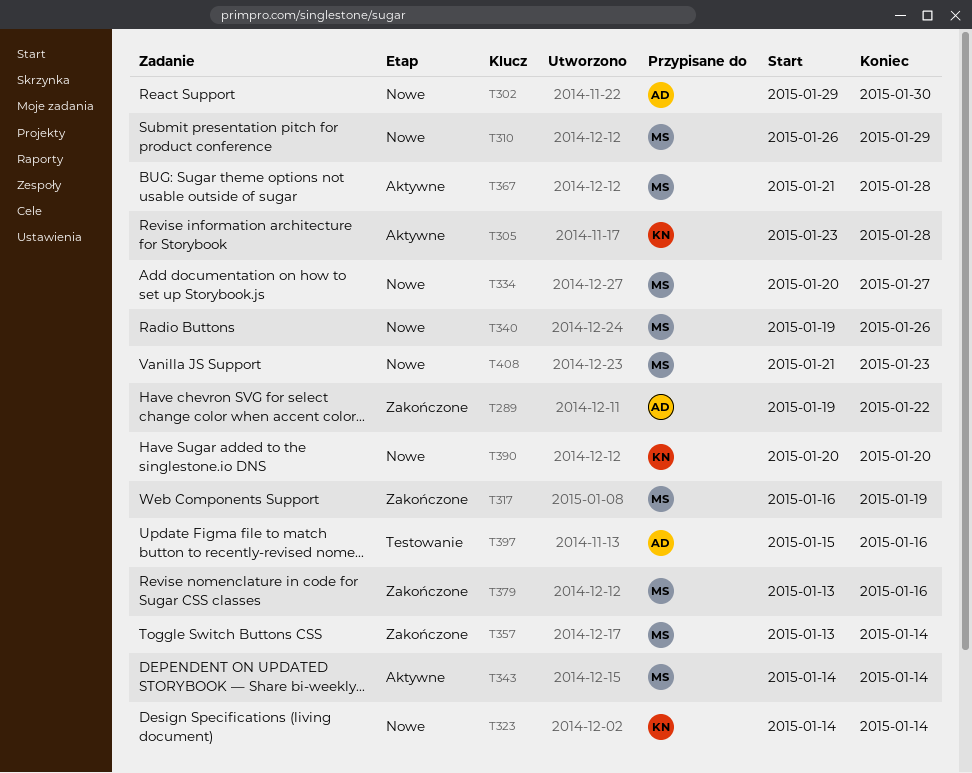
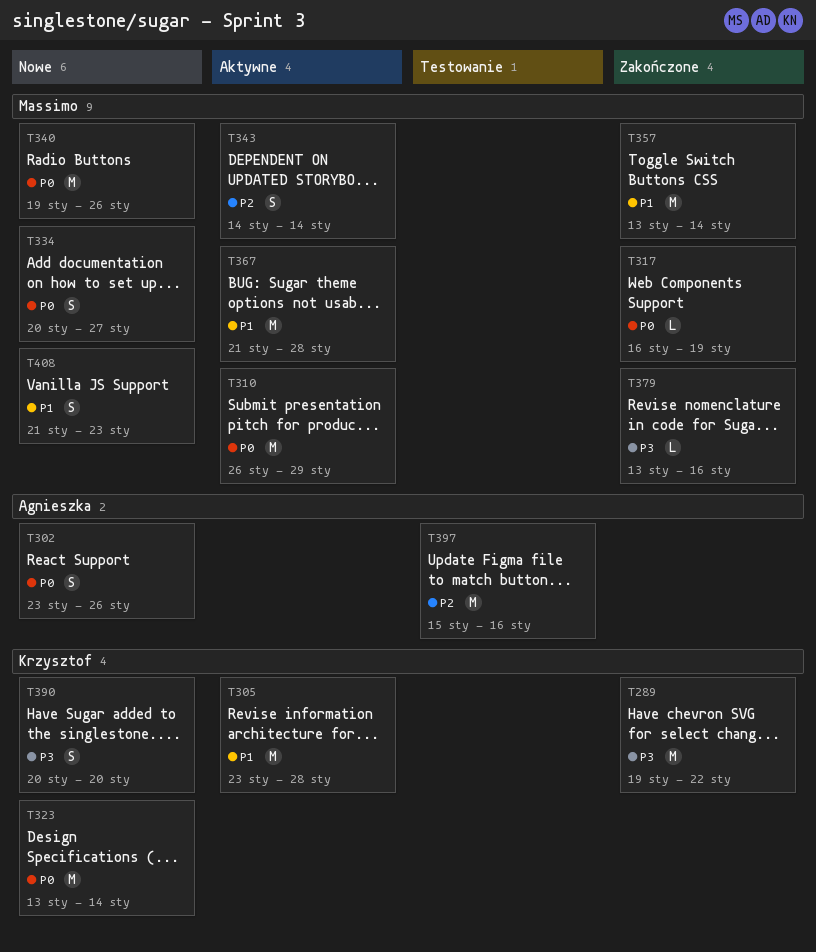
T289, owner: Agnieszka -> Krzysztof
T302, start: Jan 29 -> Jan 23
T302, due: Jan 30 -> Jan 26
T310, status: Nowe -> Aktywne
T323, start: Jan 14 -> Jan 13

